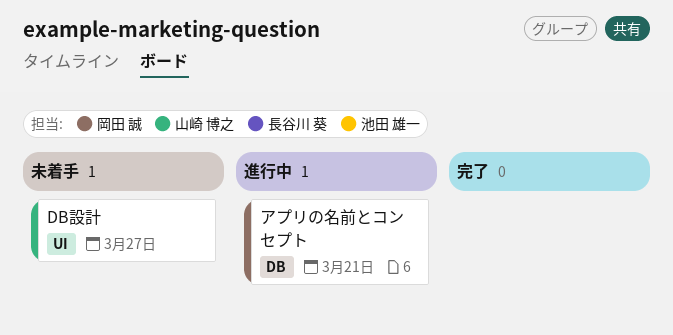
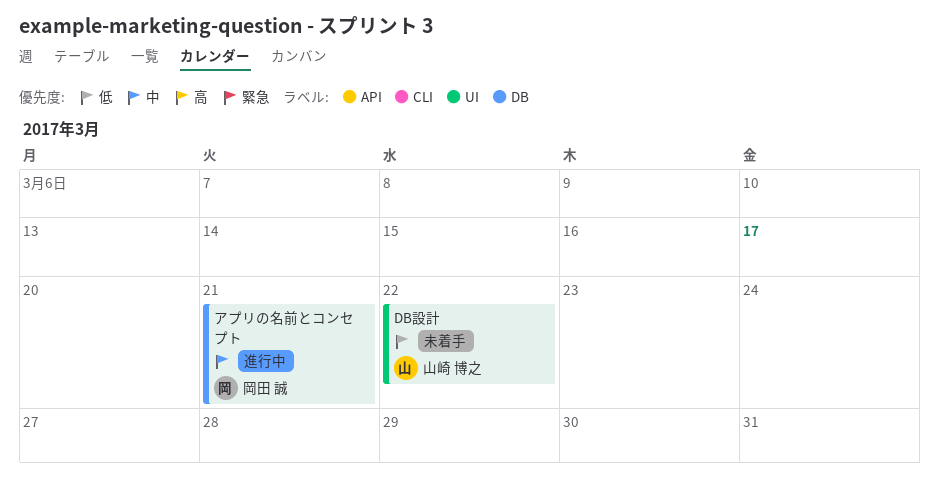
DB設計, due: Mar 27 -> Mar 22

